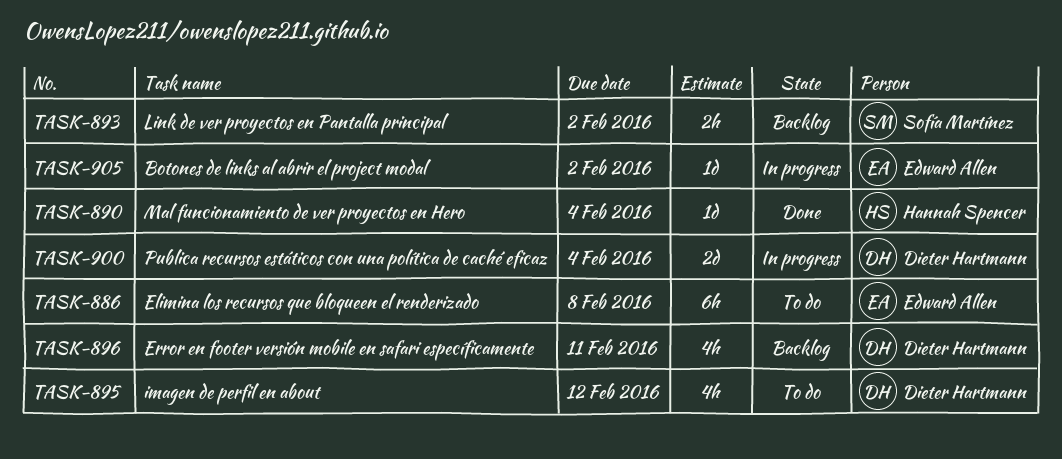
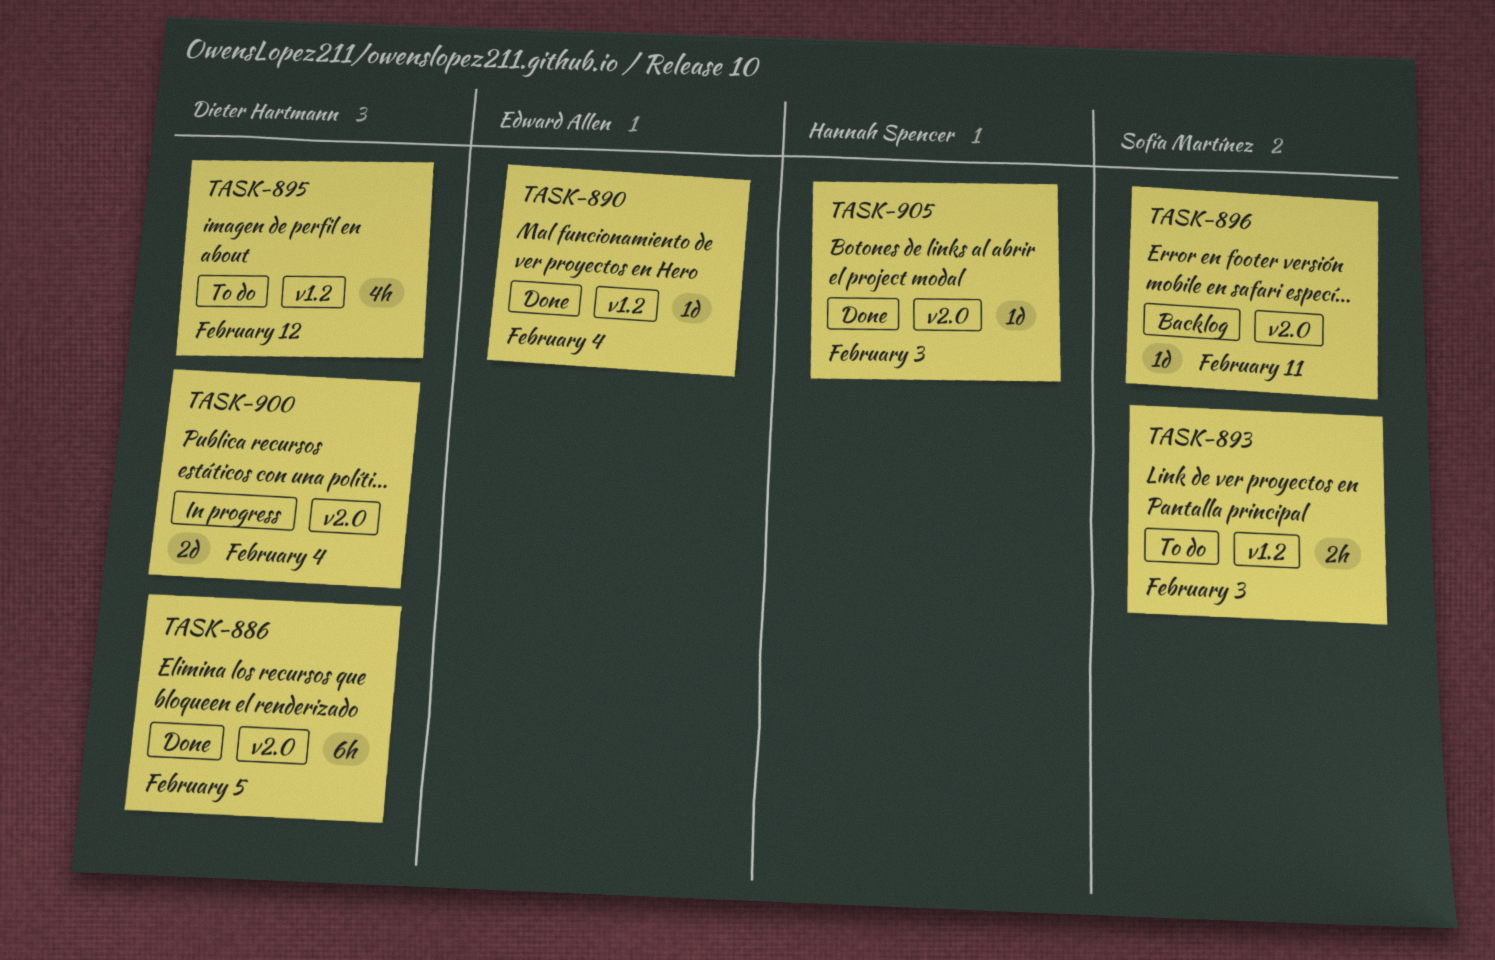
TASK-886, status: To do -> Done
TASK-886, owner: Edward Allen -> Dieter Hartmann
TASK-886, due: Feb 8 -> Feb 5
TASK-890, owner: Hannah Spencer -> Edward Allen
TASK-893, status: Backlog -> To do
TASK-893, due: Feb 2 -> Feb 3
TASK-896, owner: Dieter Hartmann -> Sofía Martínez
TASK-896, estimate: 4h -> 1d
TASK-905, status: In progress -> Done
TASK-905, owner: Edward Allen -> Hannah Spencer
TASK-905, due: Feb 2 -> Feb 3

